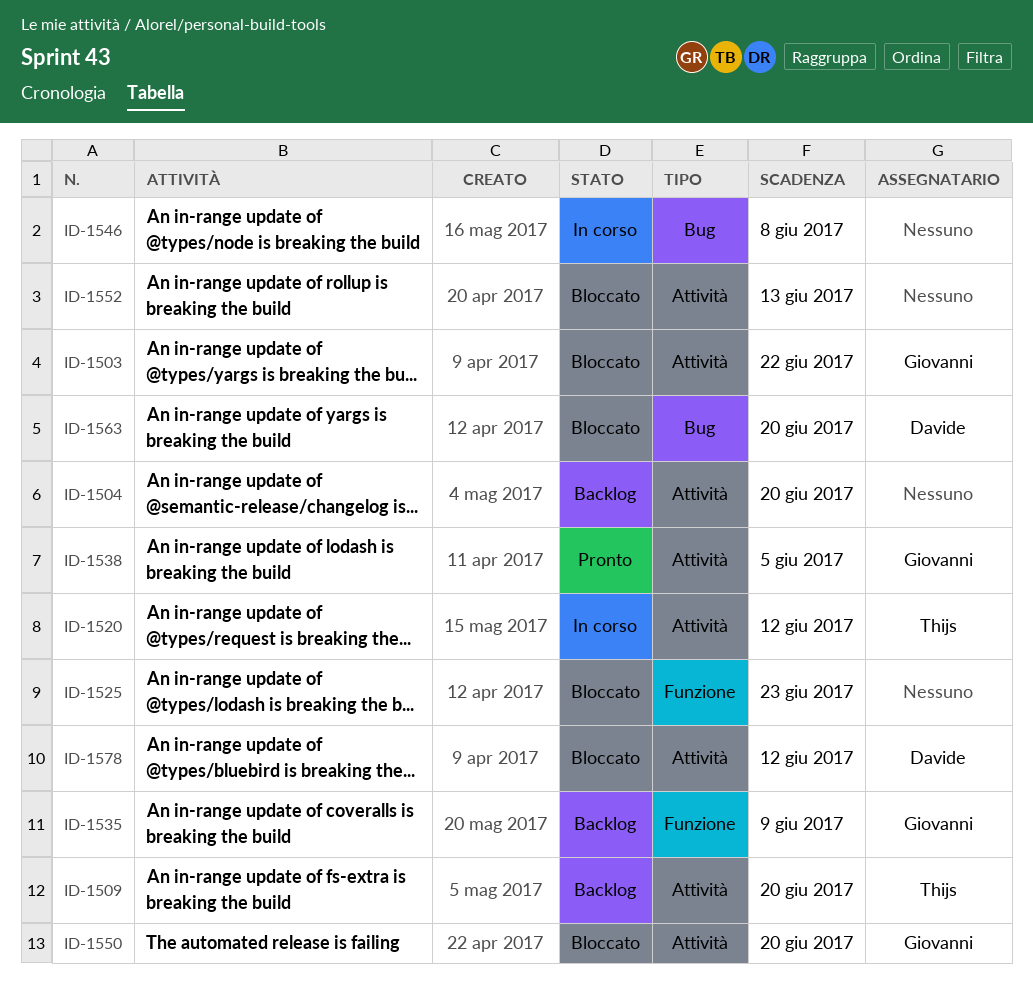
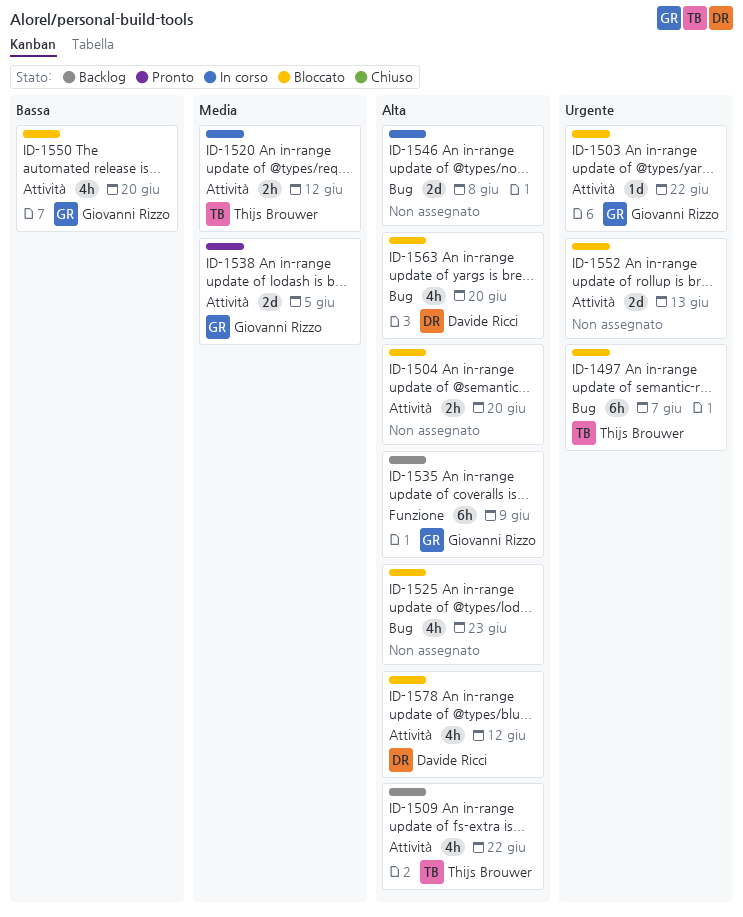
ID-1497: none -> present
ID-1504, status: Backlog -> Bloccato
ID-1509, due: Jun 20 -> Jun 22
ID-1525, label: Funzione -> Bug

